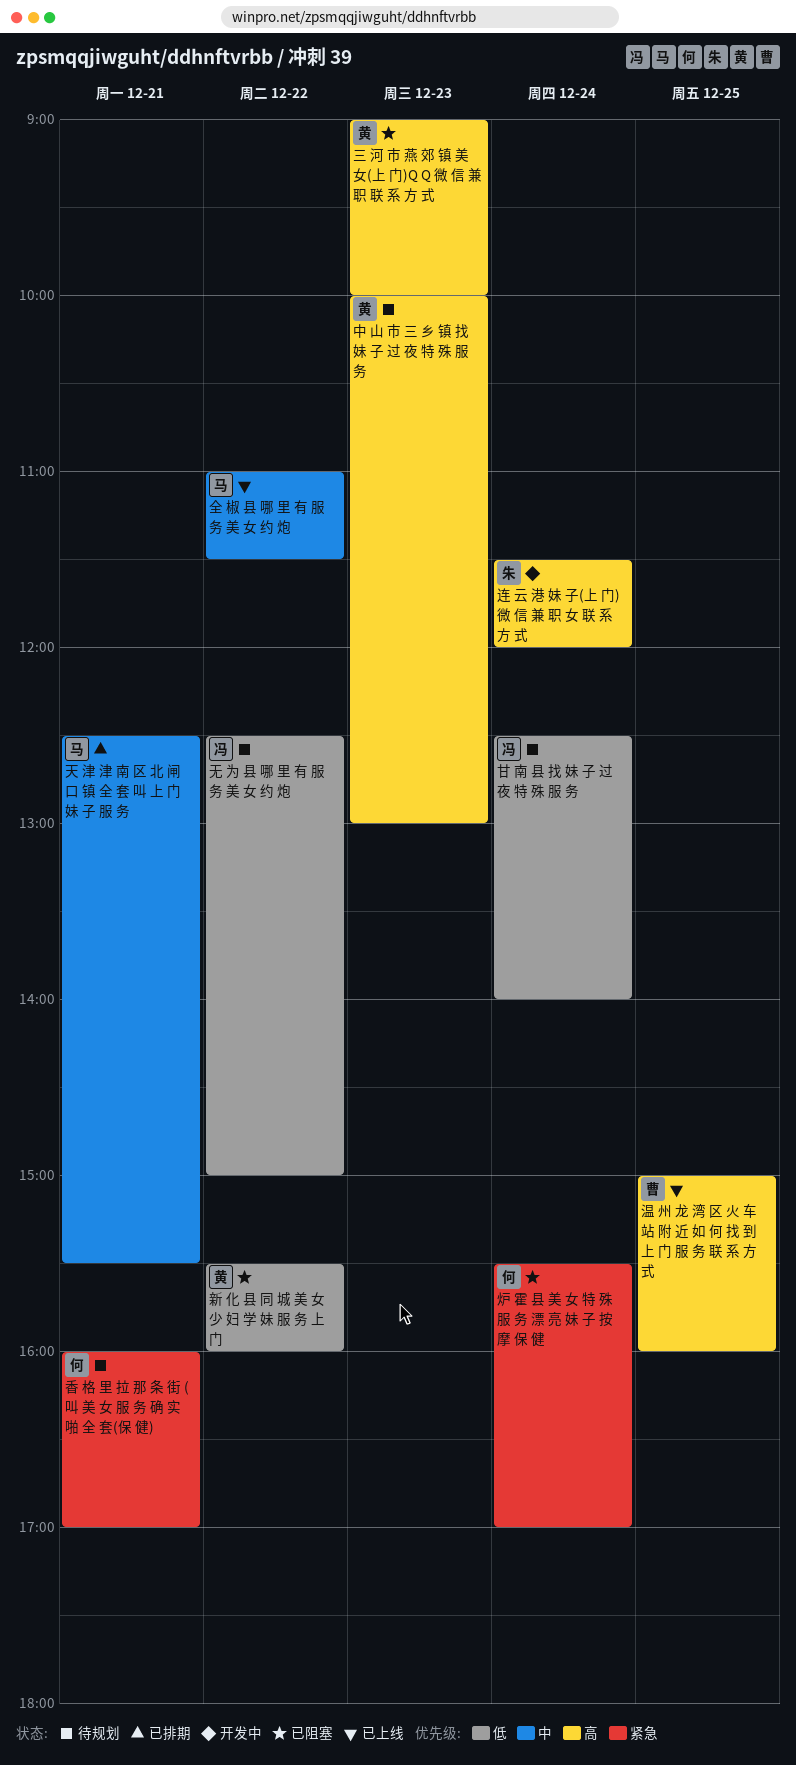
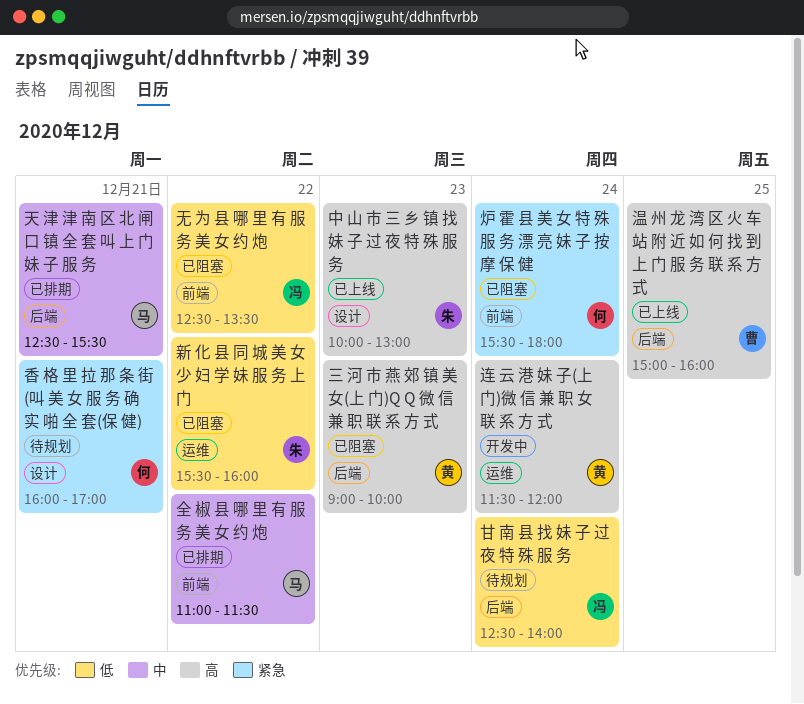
中 山 市 三 乡 镇 找 妹 子 过 夜 特 殊 服 务, status: 待规划 -> 已上线
中 山 市 三 乡 镇 找 妹 子 过 夜 特 殊 服 务, owner: 黄 -> 朱
全 椒 县 哪 里 有 服 务 美 女 约 炮, status: 已上线 -> 已排期
新 化 县 同 城 美 女 少 妇 学 妹 服 务 上 门, owner: 黄 -> 朱
无 为 县 哪 里 有 服 务 美 女 约 炮, status: 待规划 -> 已阻塞
无 为 县 哪 里 有 服 务 美 女 约 炮, ends: 15:00 -> 13:30
炉 霍 县 美 女 特 殊 服 务 漂 亮 妹 子 按 摩 保 健, ends: 17:00 -> 18:00
连 云 港 妹 子(上 门)微 信 兼 职 女 联 系 方 式, owner: 朱 -> 黄

